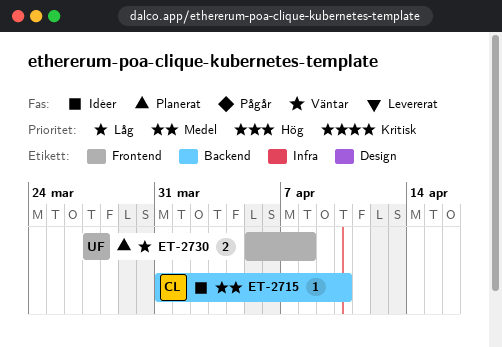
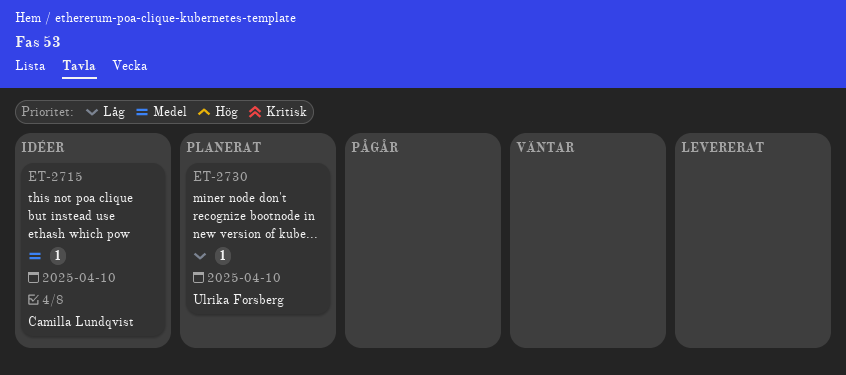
ET-2730, estimate: 2 -> 1
ET-2730, due: Apr 8 -> Apr 10

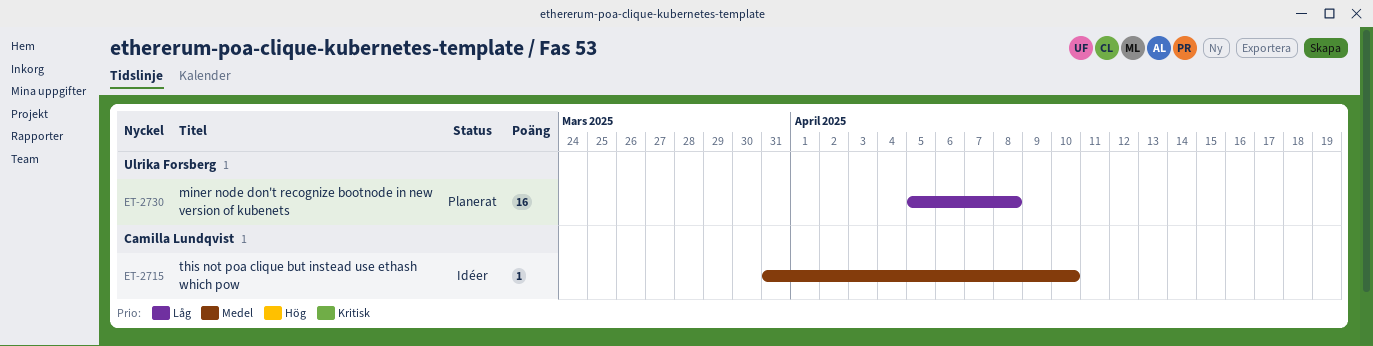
ET-2730, estimate: 1 -> 16
ET-2730, due: Apr 10 -> Apr 8

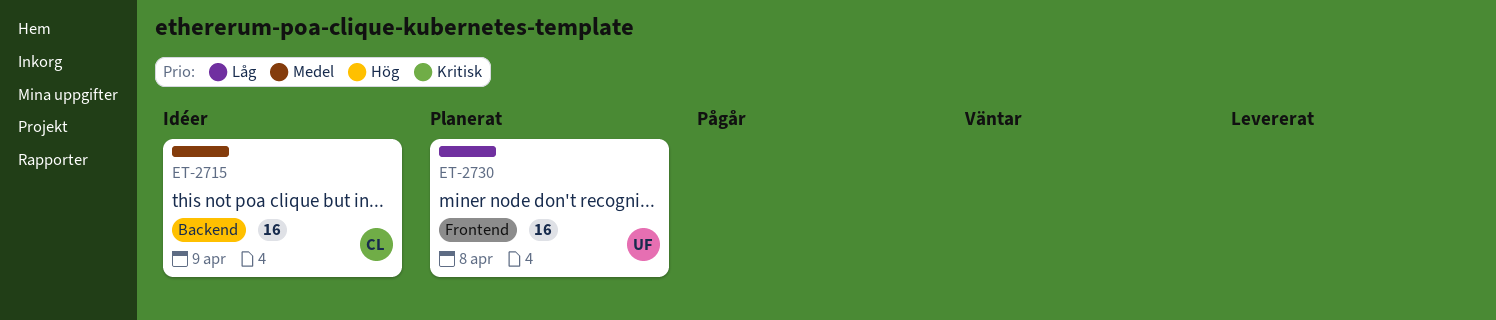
ET-2715, estimate: 1 -> 16
ET-2715, due: Apr 10 -> Apr 9

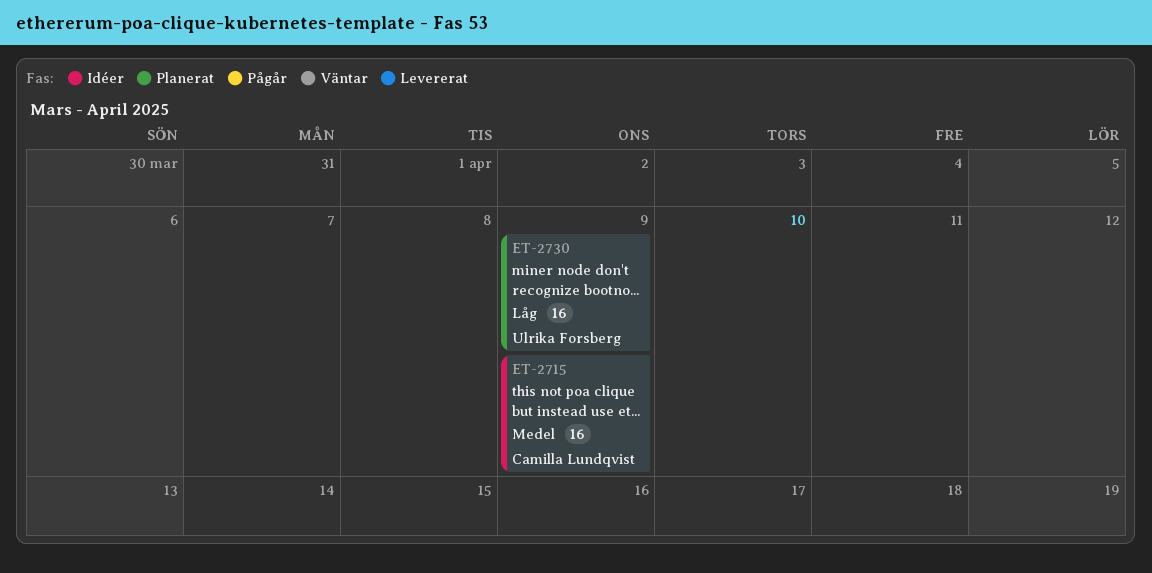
ET-2730, due: Apr 8 -> Apr 9

